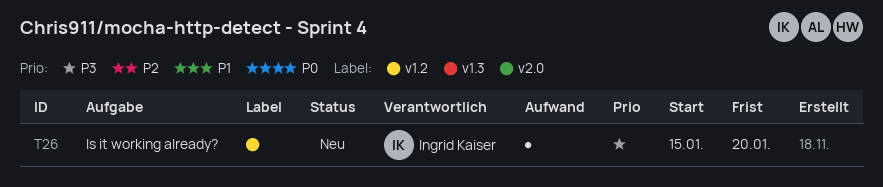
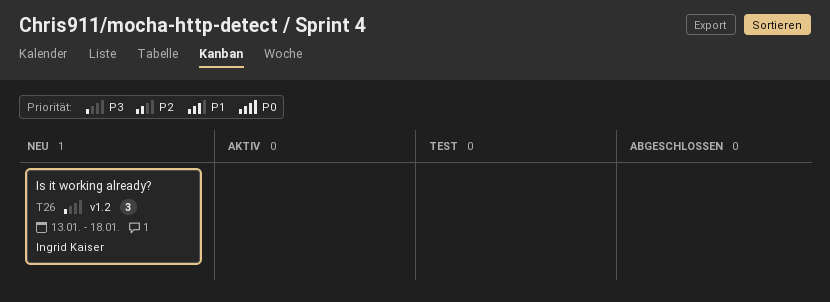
T26, estimate: 1 -> 3
T26, start: Jan 15 -> Jan 13
T26, due: Jan 20 -> Jan 18

